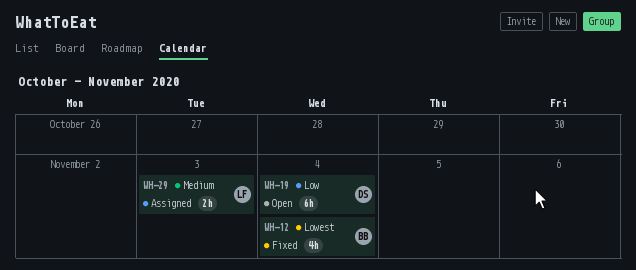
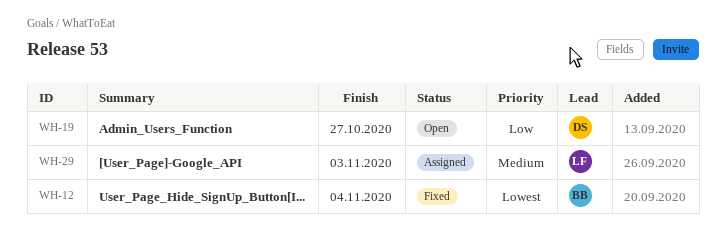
WH-19, due: Nov 4 -> Oct 27

